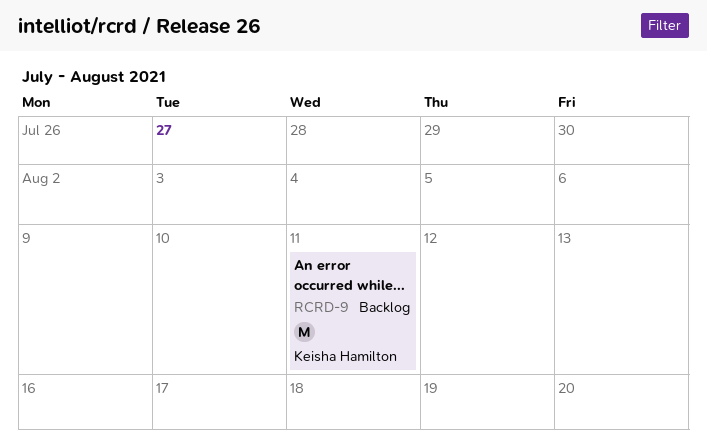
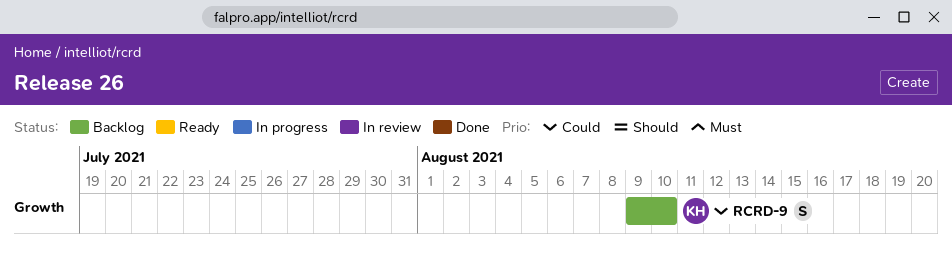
RCRD-9, estimate: M -> S
RCRD-9, due: Aug 11 -> Aug 10

